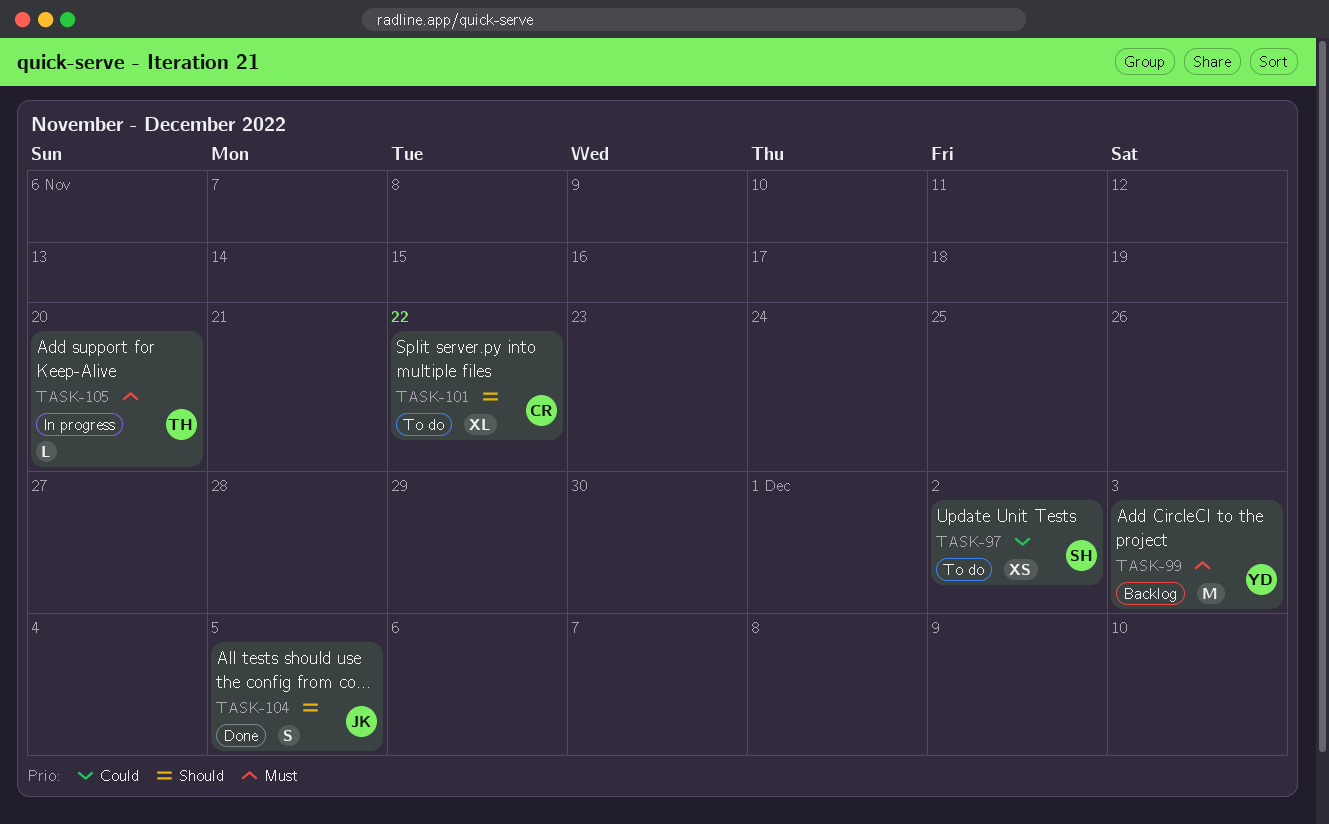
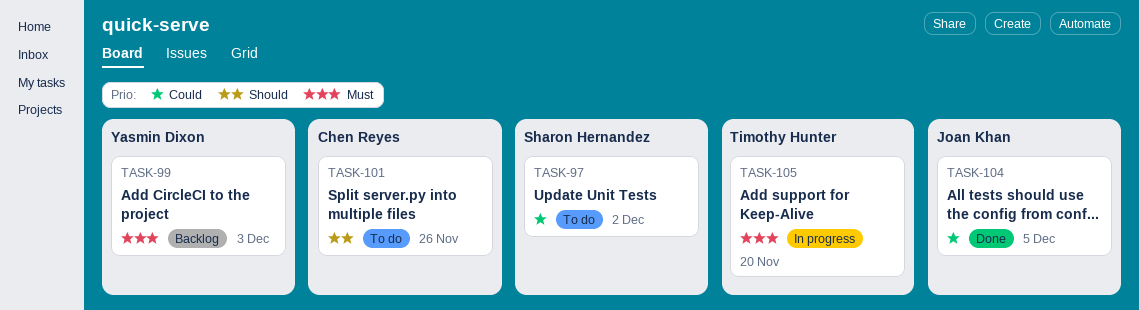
TASK-101, due: Nov 22 -> Nov 26
TASK-104, priority: Should -> Could

